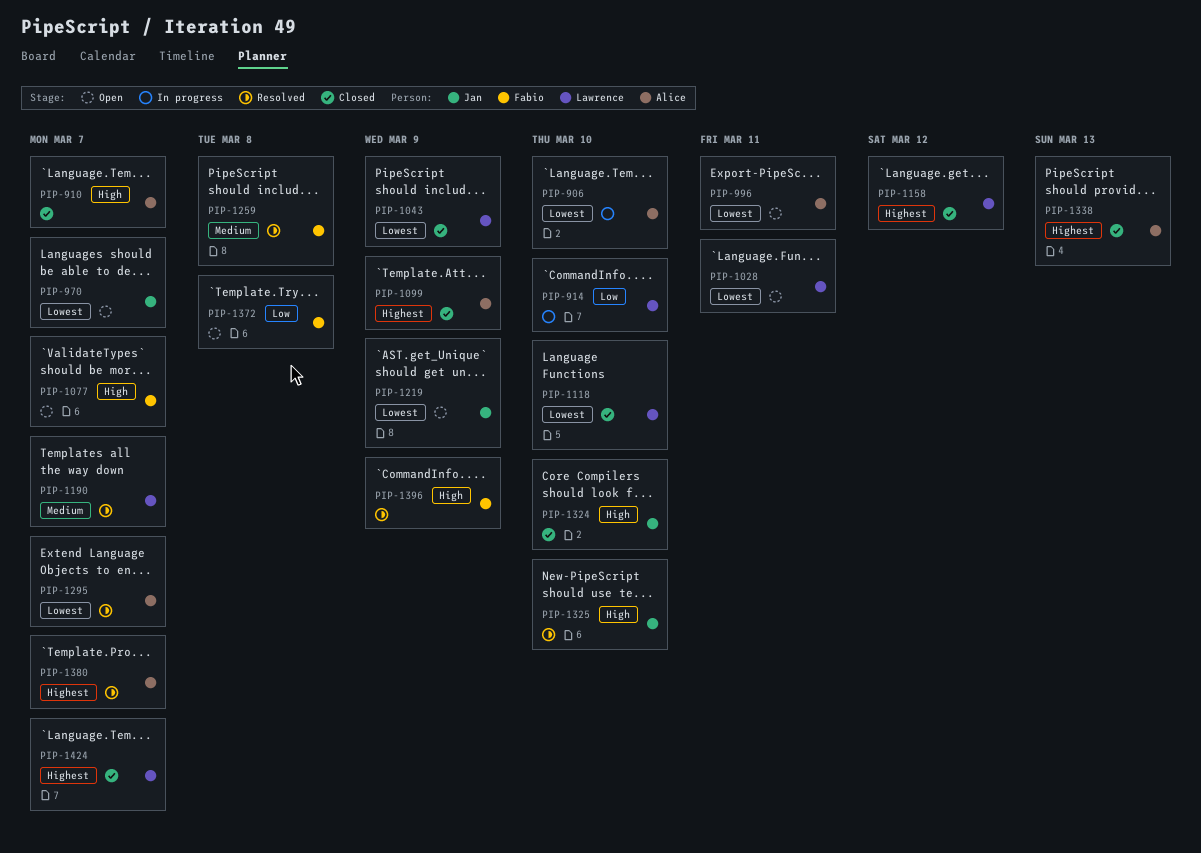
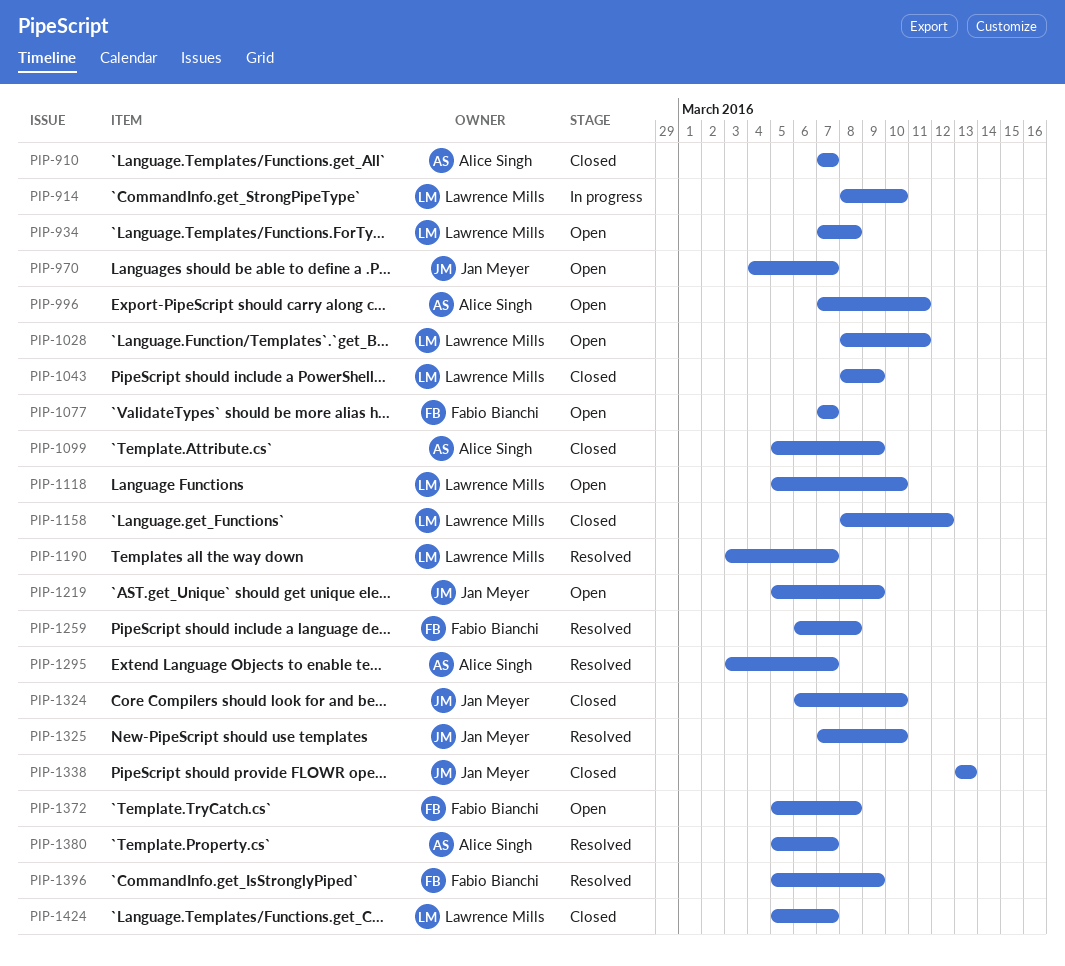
PIP-906: present -> none
PIP-934: none -> present
PIP-1118, status: Closed -> Open
PIP-1338, owner: Alice Singh -> Jan Meyer

